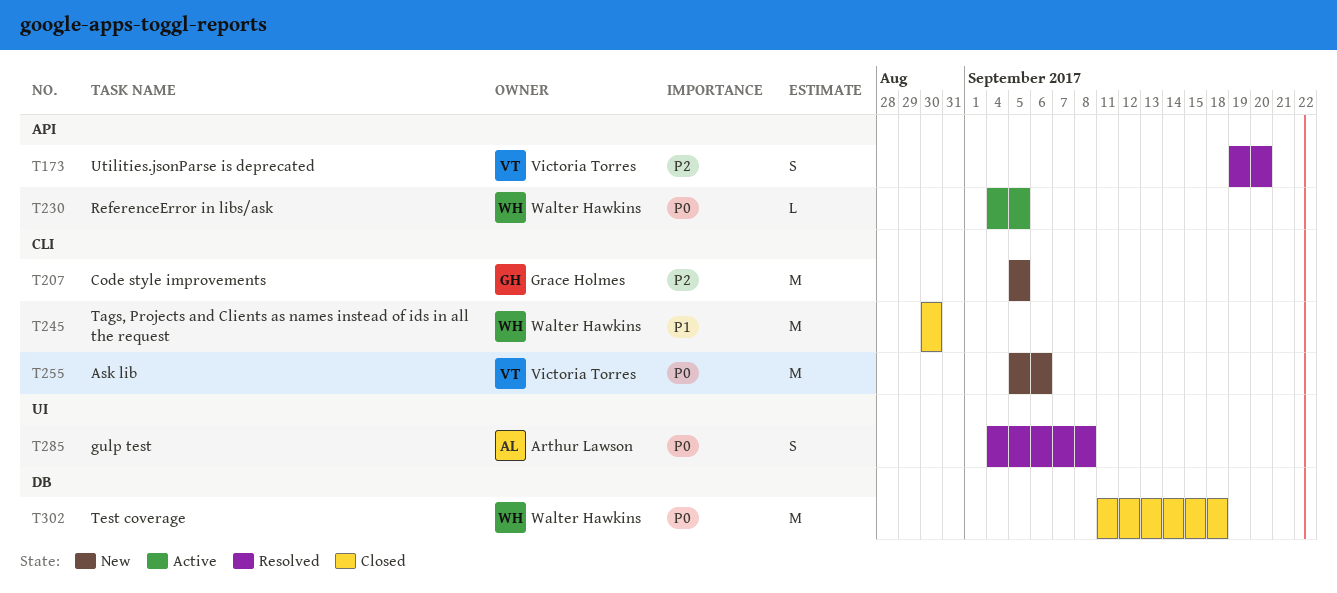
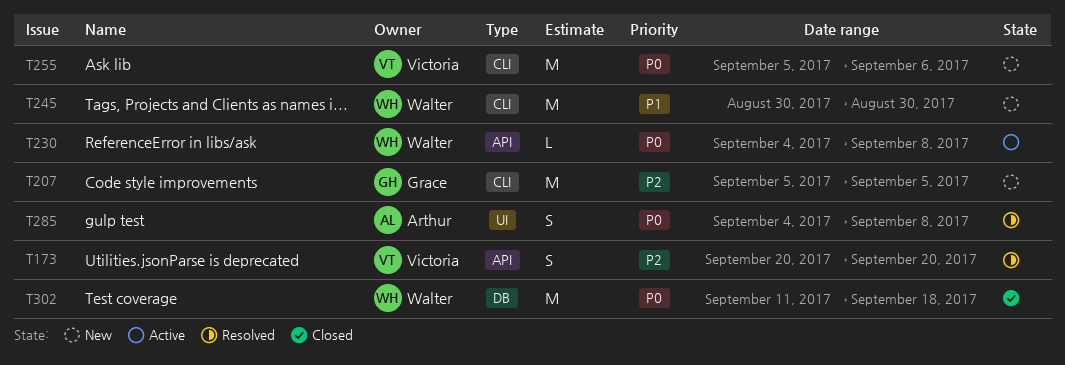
T173, start: Sep 19 -> Sep 20
T230, due: Sep 5 -> Sep 8
T245, status: Closed -> New

